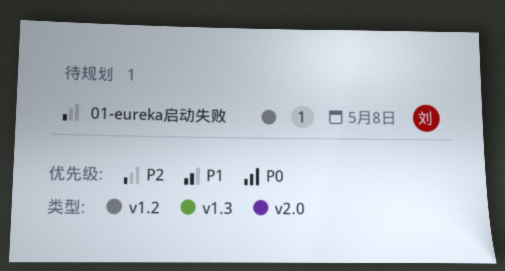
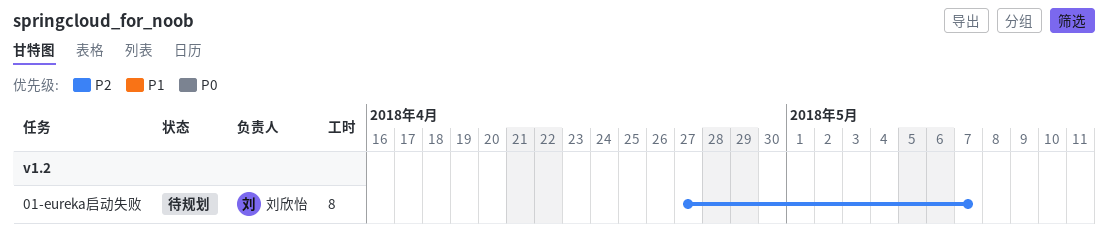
01-eureka启动失败, estimate: 1 -> 8
01-eureka启动失败, due: May 8 -> May 7

